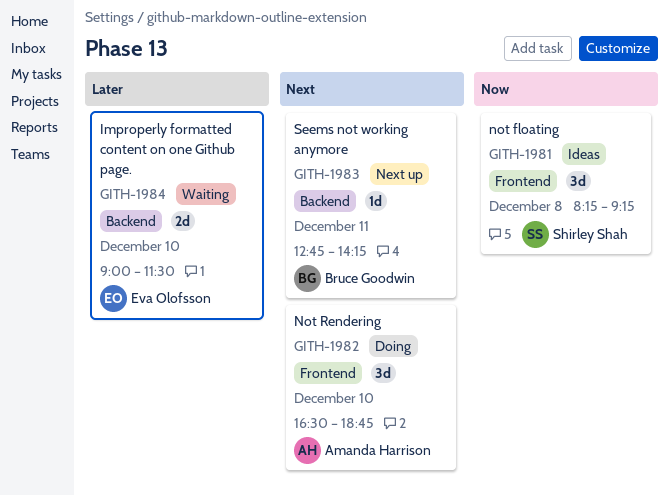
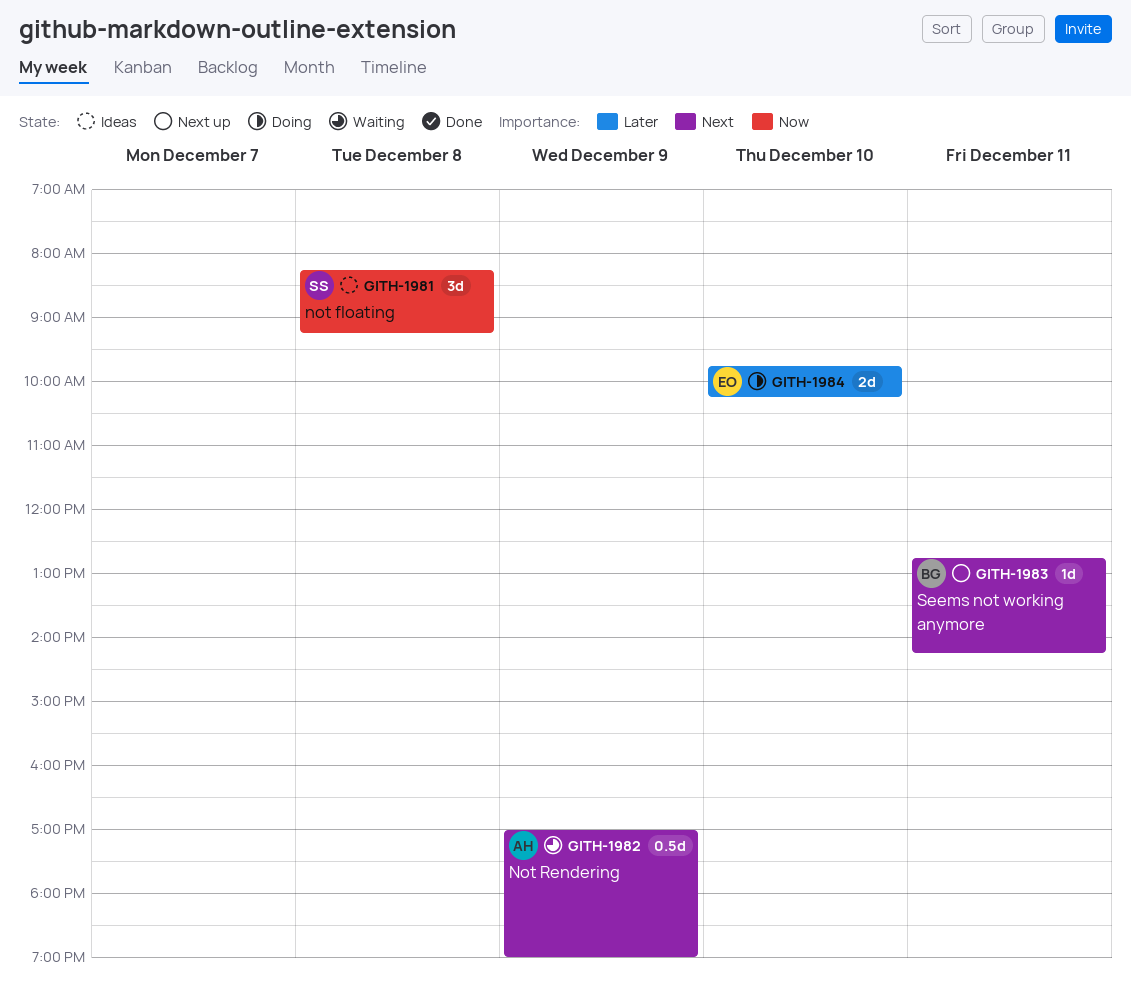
GITH-1982, status: Doing -> Waiting
GITH-1982, estimate: 3d -> 0.5d
GITH-1982, day: Dec 10 -> Dec 9
GITH-1982, begins: 16:30 -> 17:00
GITH-1982, ends: 18:45 -> 19:00
GITH-1984, status: Waiting -> Doing
GITH-1984, begins: 09:00 -> 09:45
GITH-1984, ends: 11:30 -> 10:15

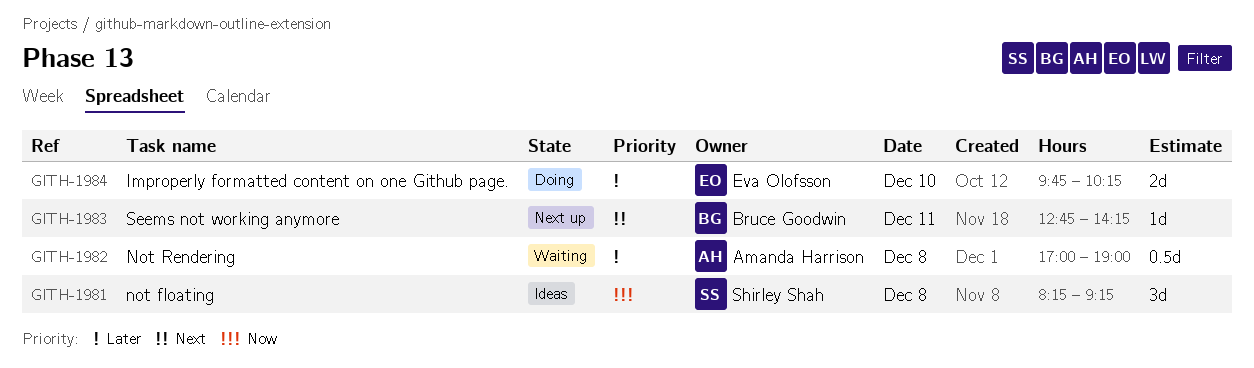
GITH-1982, priority: Next -> Later
GITH-1982, day: Dec 9 -> Dec 8

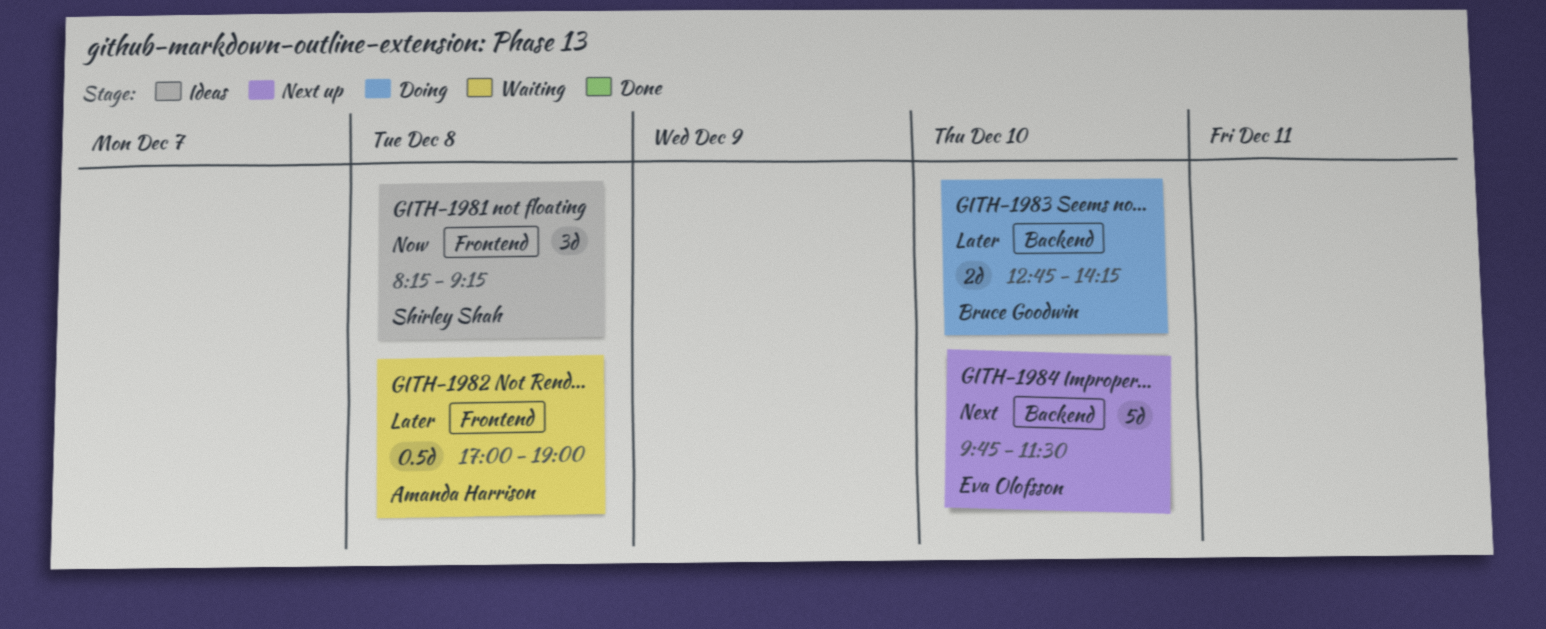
GITH-1983, status: Next up -> Doing
GITH-1983, priority: Next -> Later
GITH-1983, estimate: 1d -> 2d
GITH-1983, day: Dec 11 -> Dec 10
GITH-1984, status: Doing -> Next up
GITH-1984, priority: Later -> Next
GITH-1984, estimate: 2d -> 5d
GITH-1984, ends: 10:15 -> 11:30

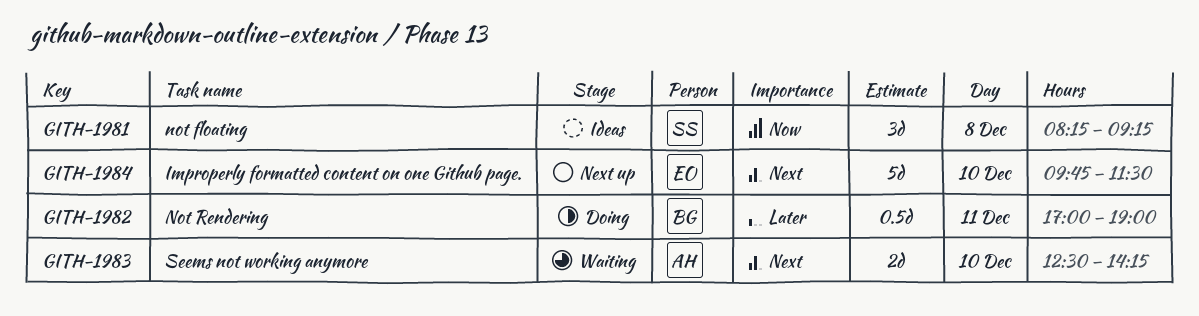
GITH-1982, status: Waiting -> Doing
GITH-1982, owner: Amanda Harrison -> Bruce Goodwin
GITH-1982, day: Dec 8 -> Dec 11
GITH-1983, status: Doing -> Waiting
GITH-1983, owner: Bruce Goodwin -> Amanda Harrison
GITH-1983, priority: Later -> Next
GITH-1983, begins: 12:45 -> 12:30

